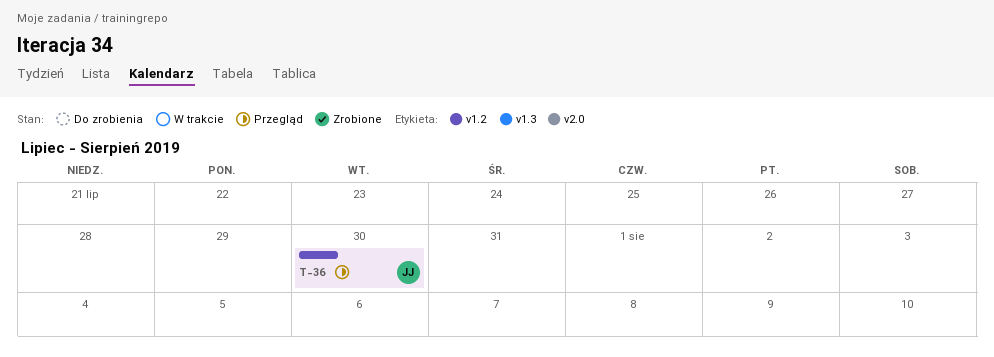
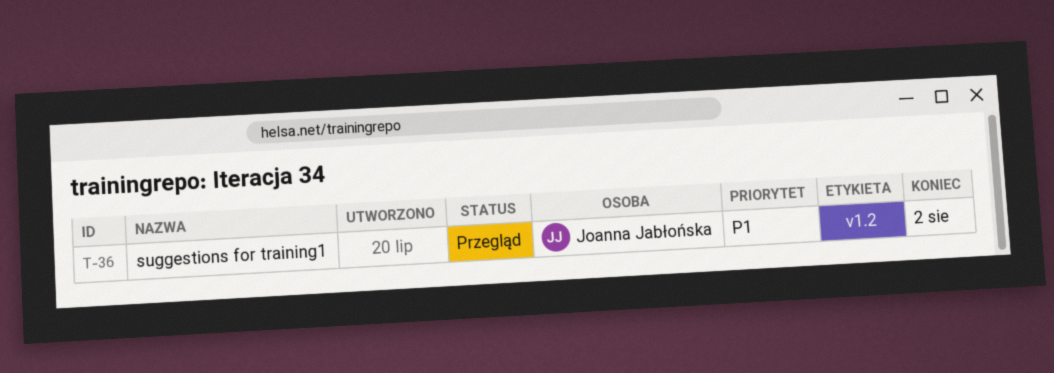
T-36, due: Jul 30 -> Aug 2

